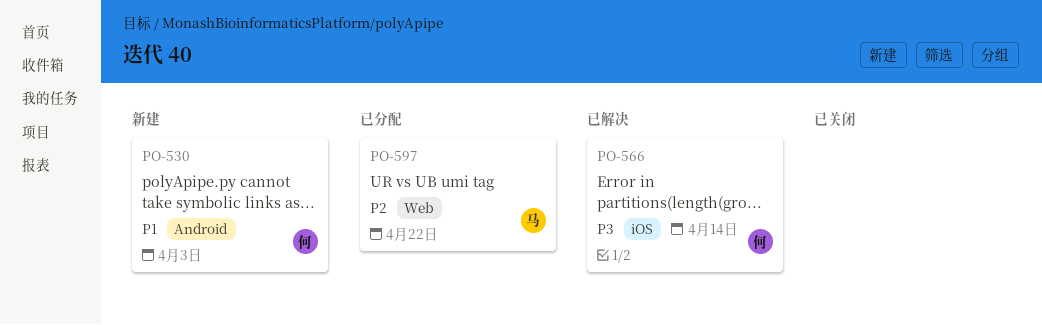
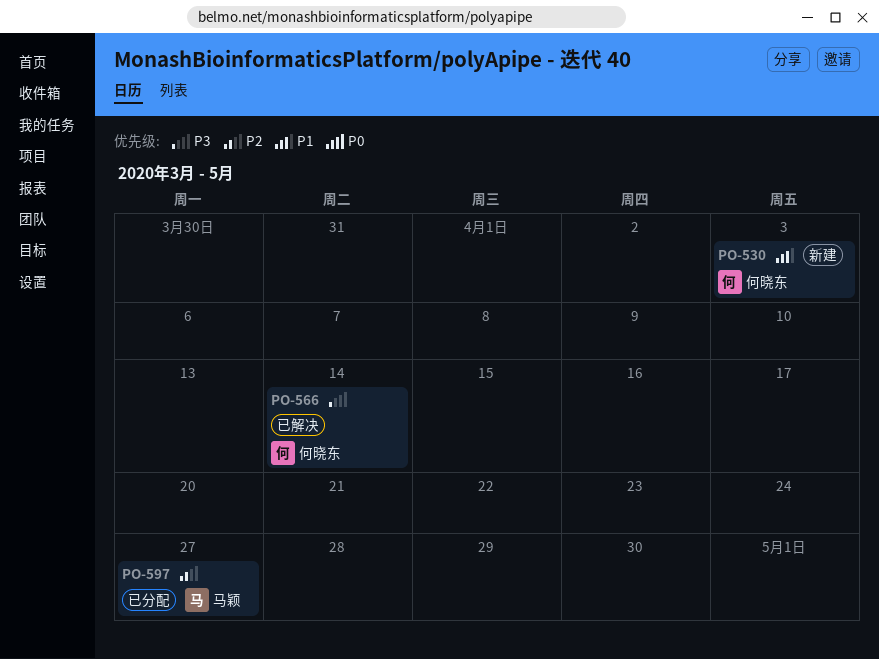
PO-597, due: Apr 22 -> Apr 27

